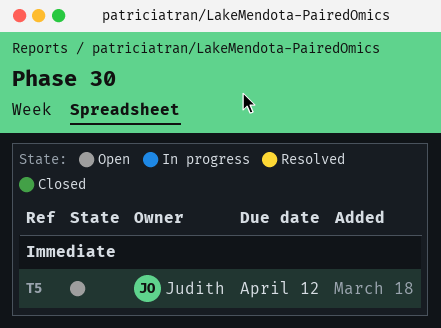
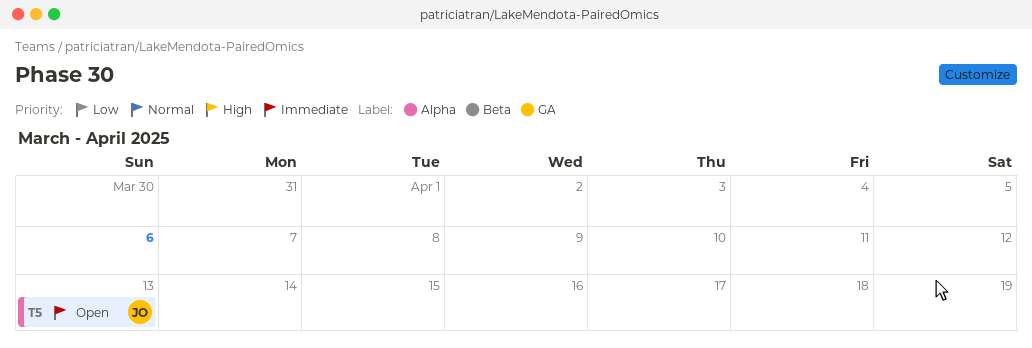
T5, due: Apr 12 -> Apr 13

